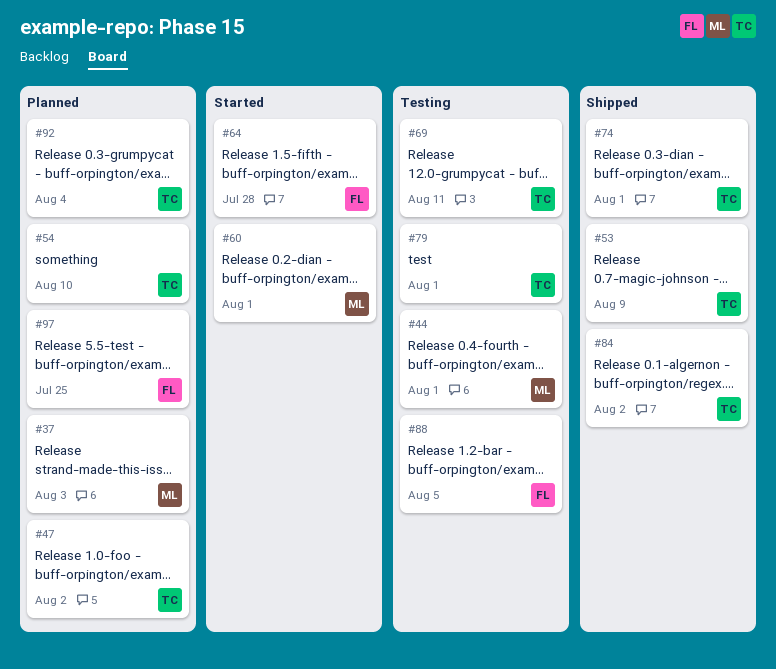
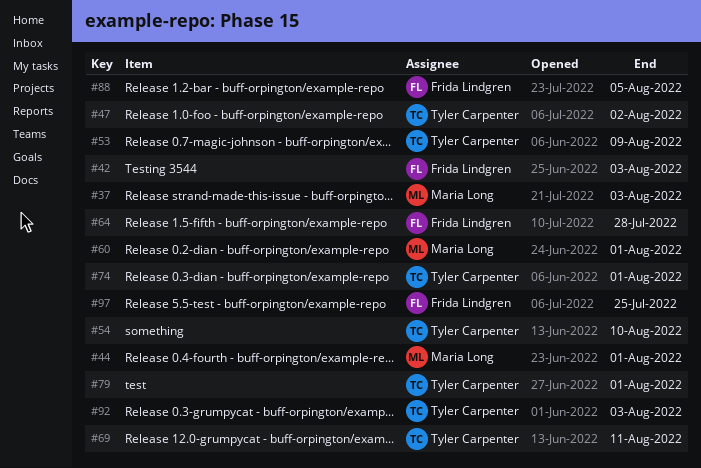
#42: none -> present
#84: present -> none
#92, due: Aug 4 -> Aug 3

